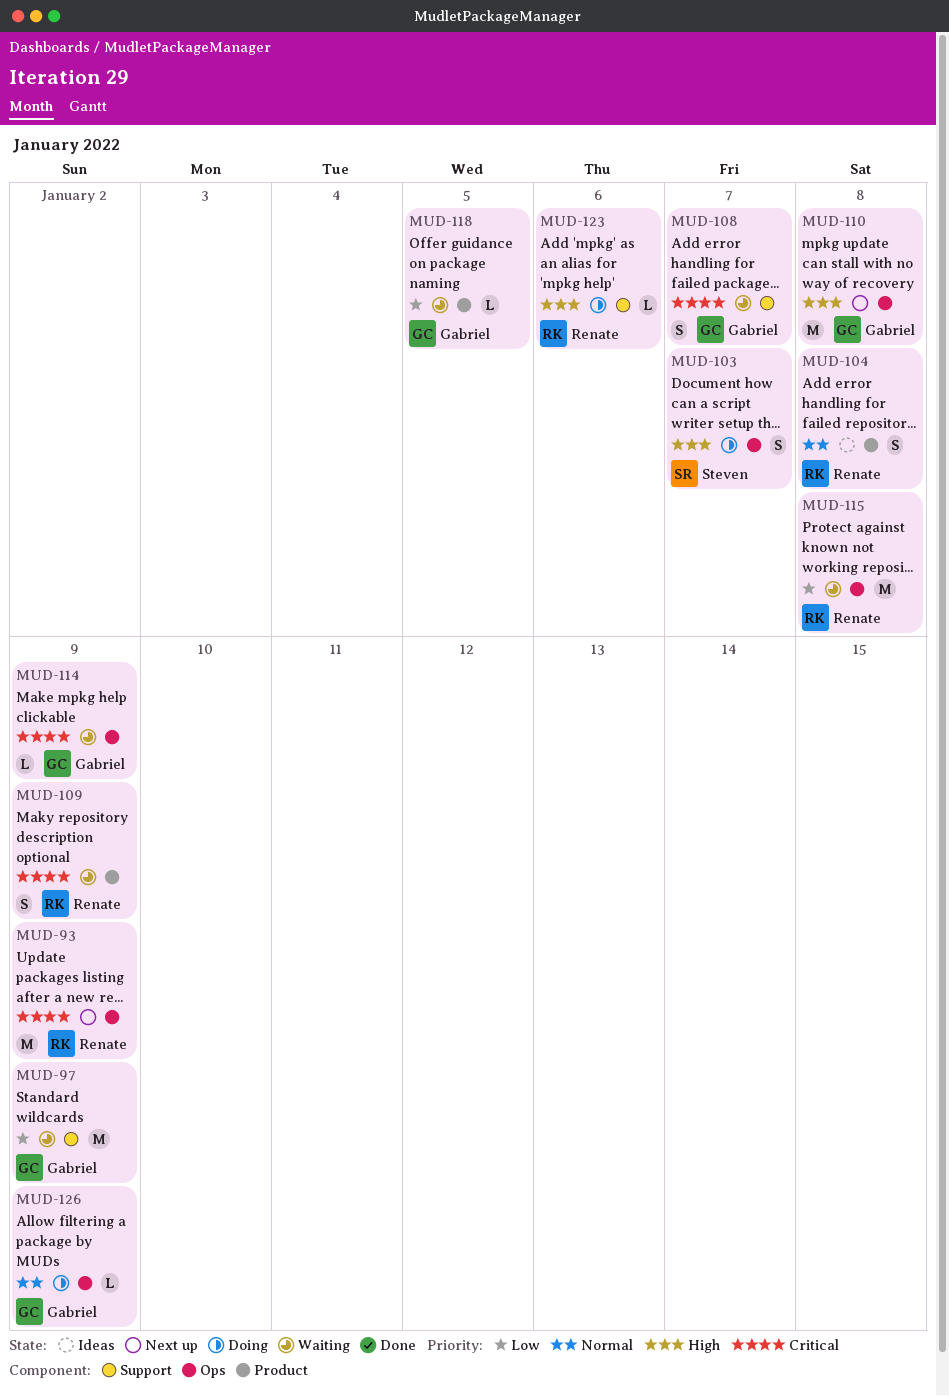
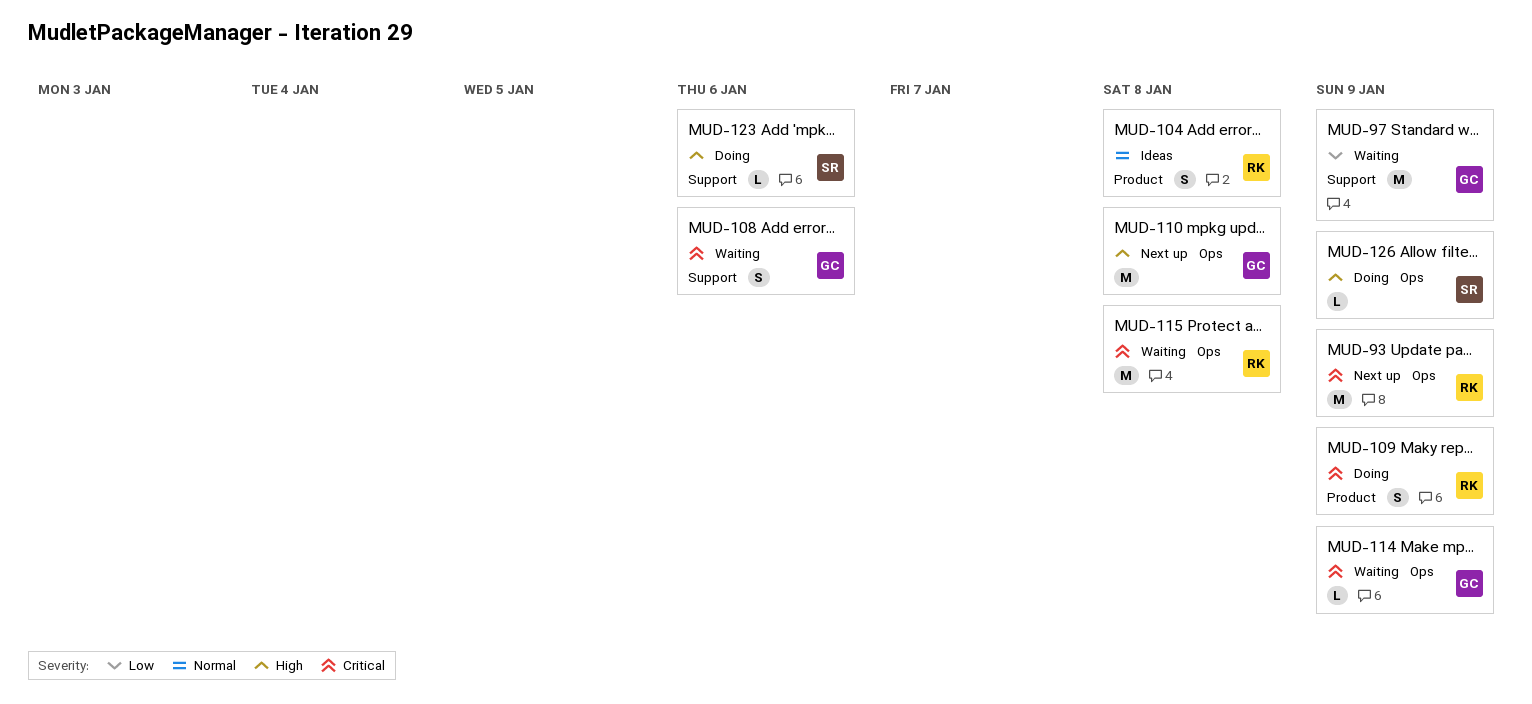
MUD-103: present -> none
MUD-108, due: Jan 7 -> Jan 6
MUD-109, status: Waiting -> Doing
MUD-115, priority: Low -> Critical
MUD-118: present -> none
MUD-123, owner: Renate -> Steven
MUD-126, owner: Gabriel -> Steven
MUD-126, priority: Normal -> High

